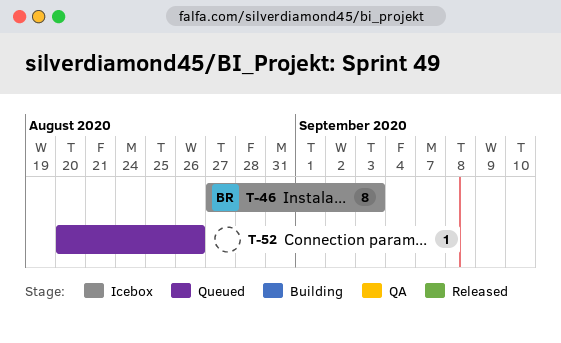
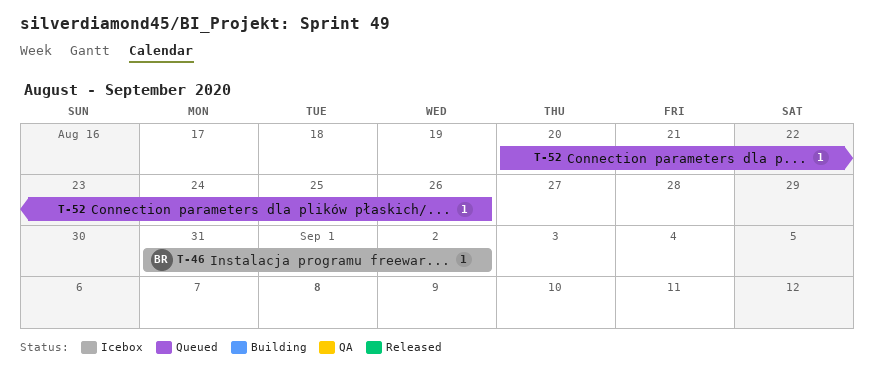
T-46, estimate: 8 -> 1
T-46, start: Aug 27 -> Aug 31
T-46, due: Sep 3 -> Sep 2

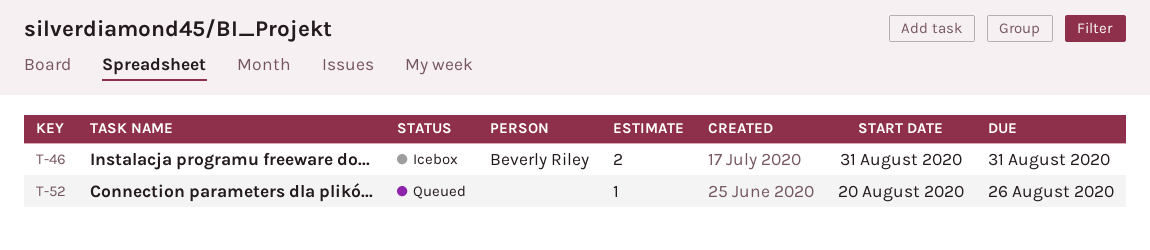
T-46, estimate: 1 -> 2
T-46, due: Sep 2 -> Aug 31

